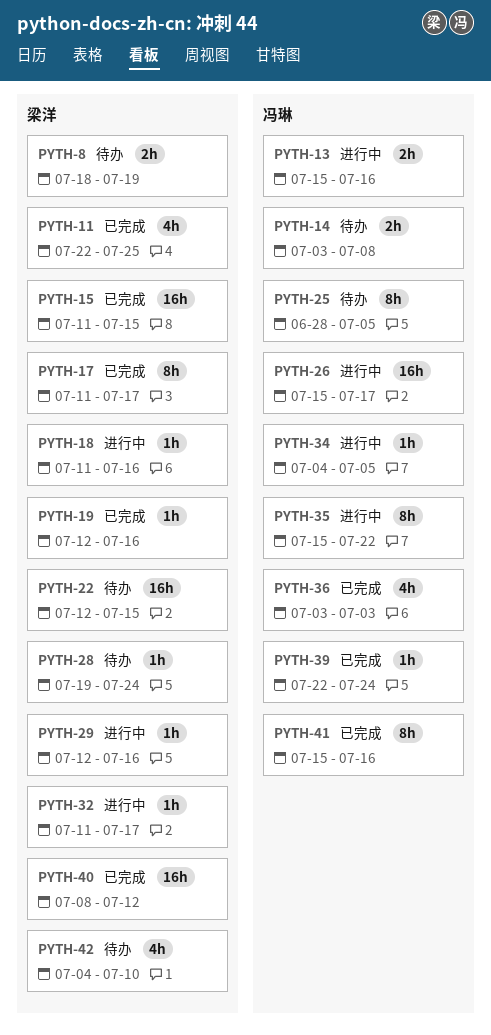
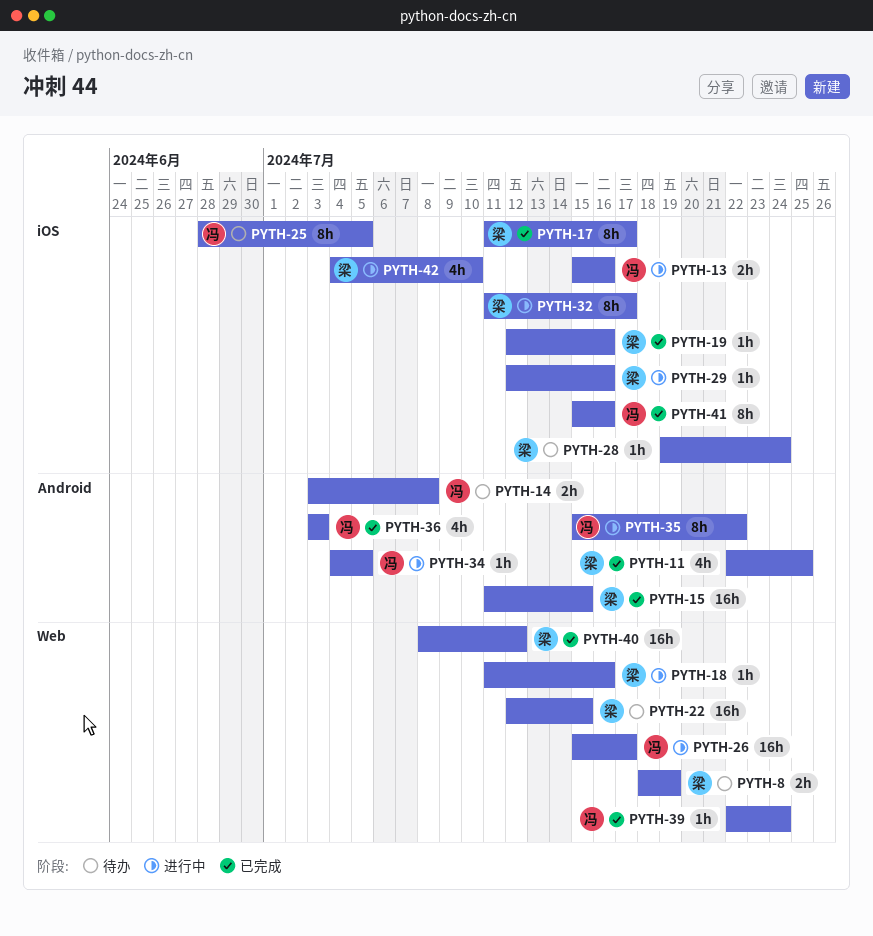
PYTH-32, estimate: 1h -> 8h
PYTH-42, status: 待办 -> 进行中

